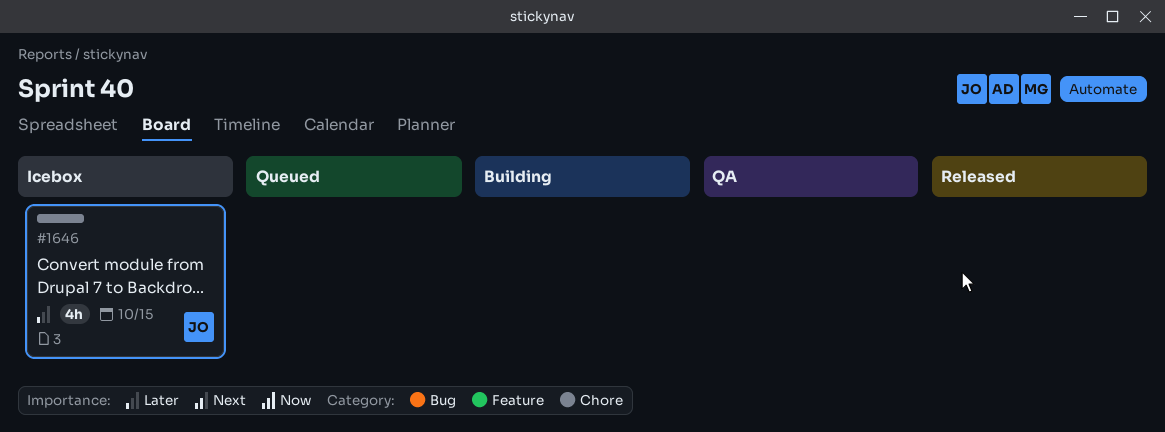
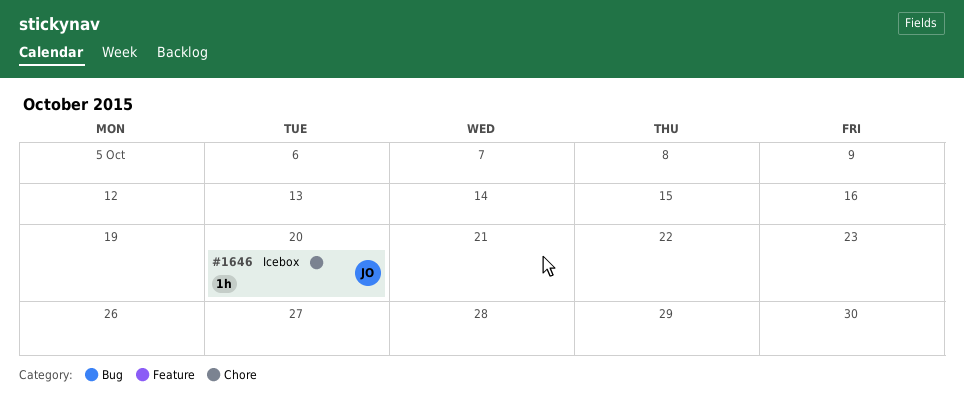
#1646, estimate: 4h -> 1h
#1646, due: Oct 15 -> Oct 20

